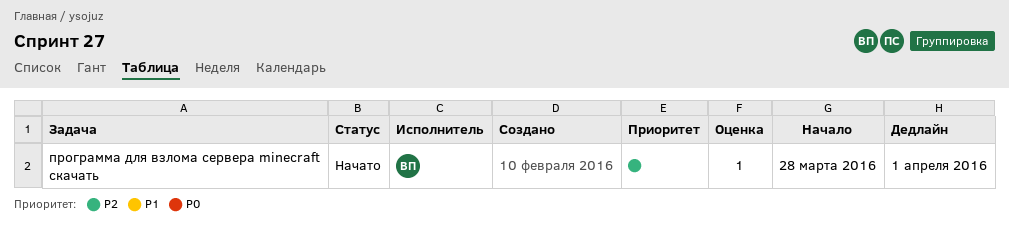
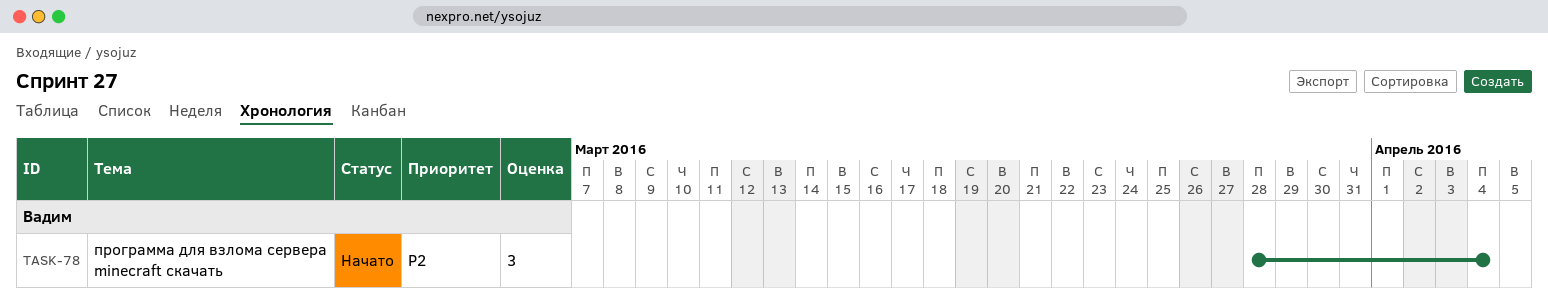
программа для взлома сервера minecraft скачать, estimate: 1 -> 3
программа для взлома сервера minecraft скачать, due: Apr 1 -> Apr 4

